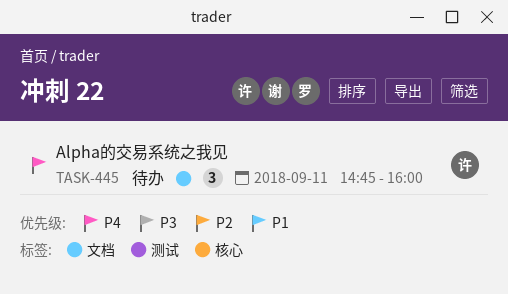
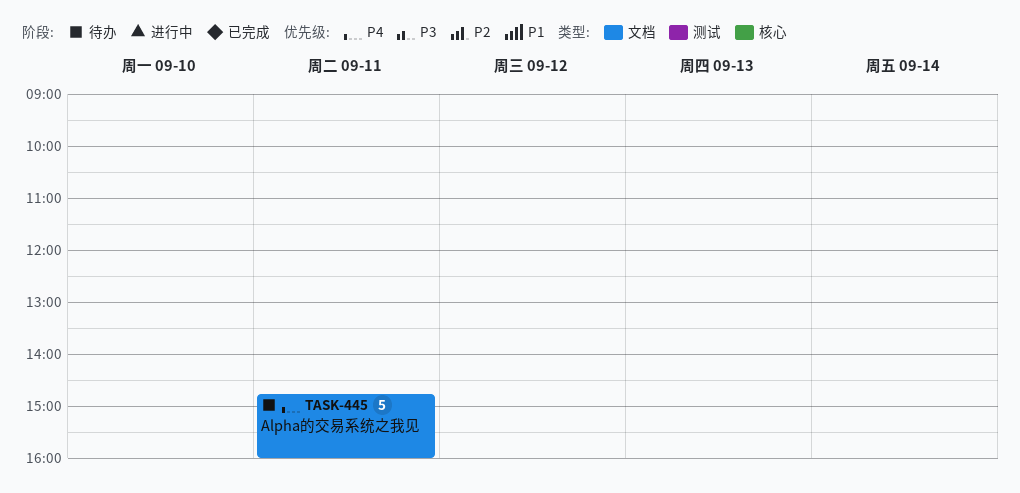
TASK-445, estimate: 3 -> 5

